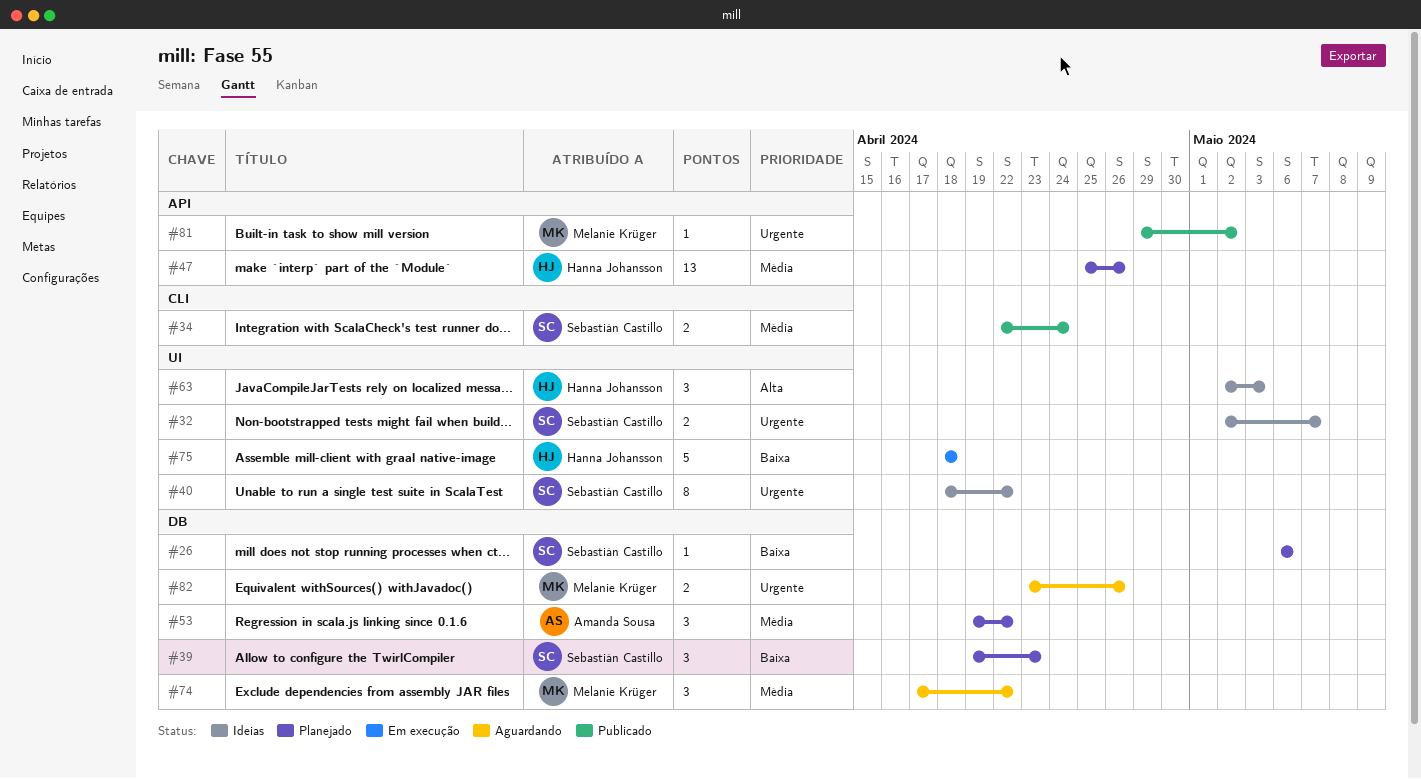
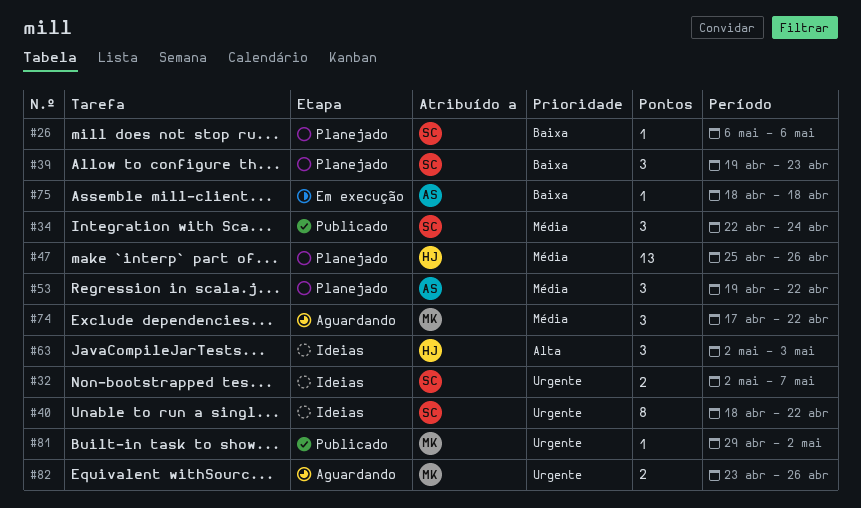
#34, estimate: 2 -> 3
#75, owner: Hanna Johansson -> Amanda Sousa
#75, estimate: 5 -> 1

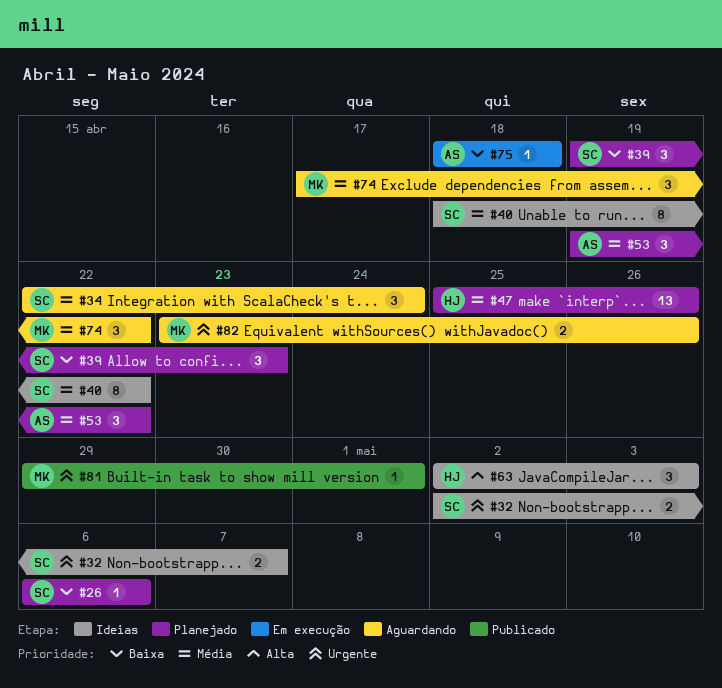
#34, status: Publicado -> Aguardando
#40, priority: Urgente -> Média
#81, due: May 2 -> May 1

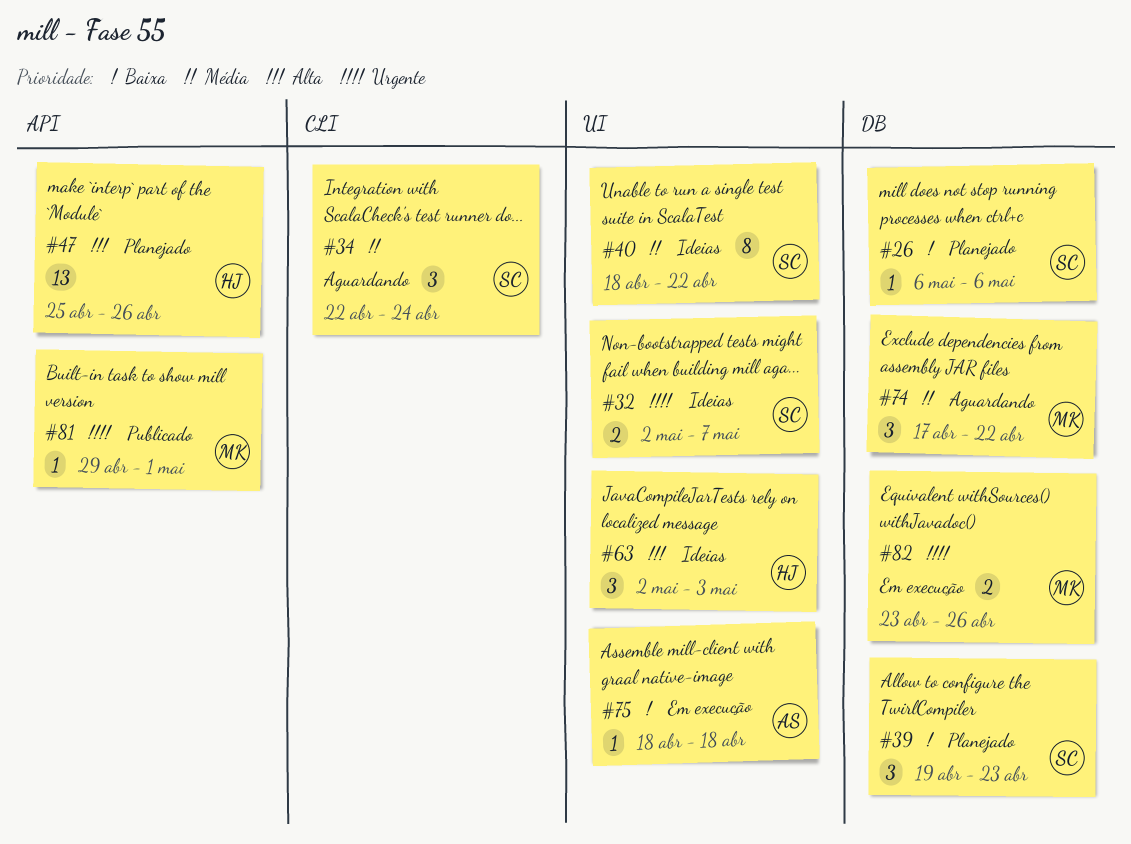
#47, priority: Média -> Alta
#53: present -> none
#82, status: Aguardando -> Em execução

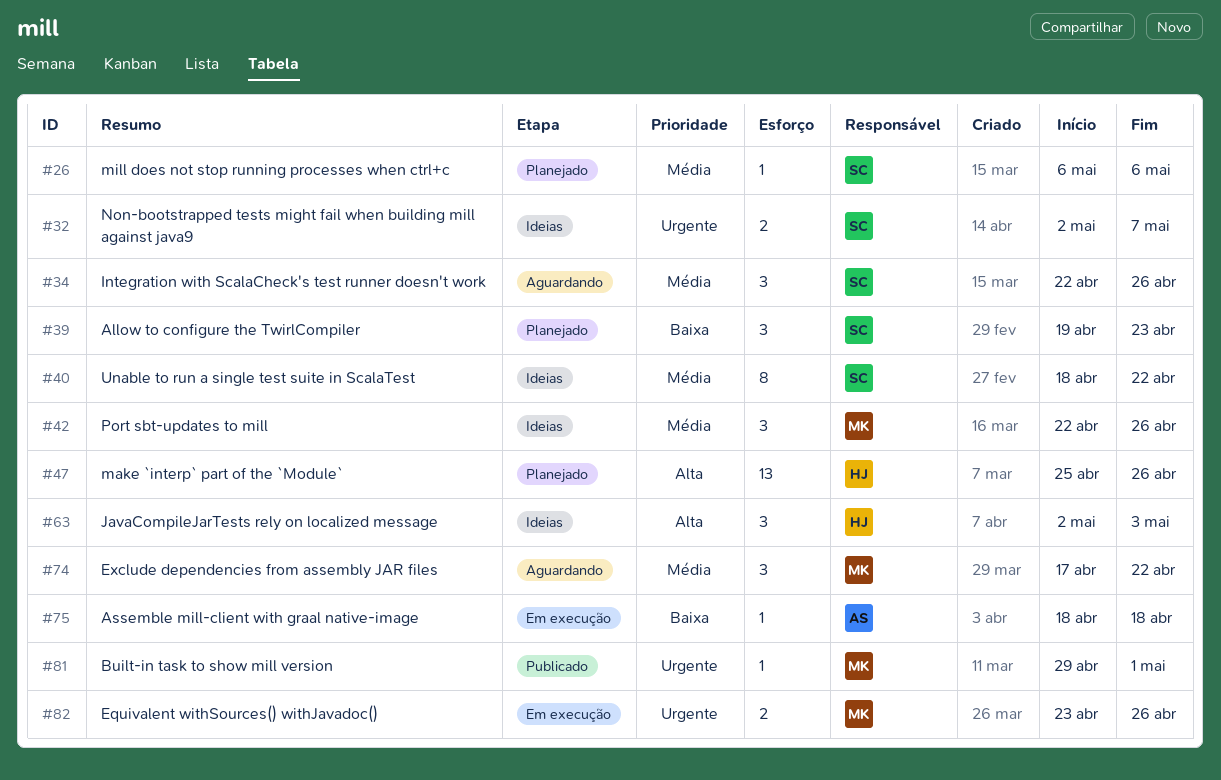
#26, priority: Baixa -> Média
#34, due: Apr 24 -> Apr 26
#42: none -> present

